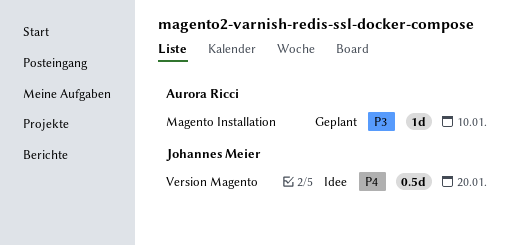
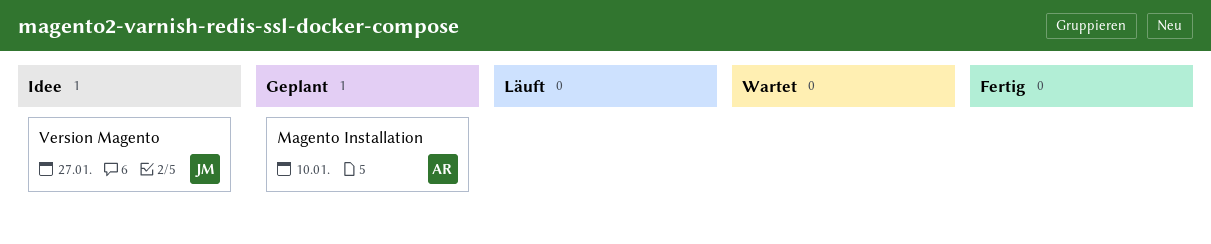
Version Magento, due: Jan 20 -> Jan 27

